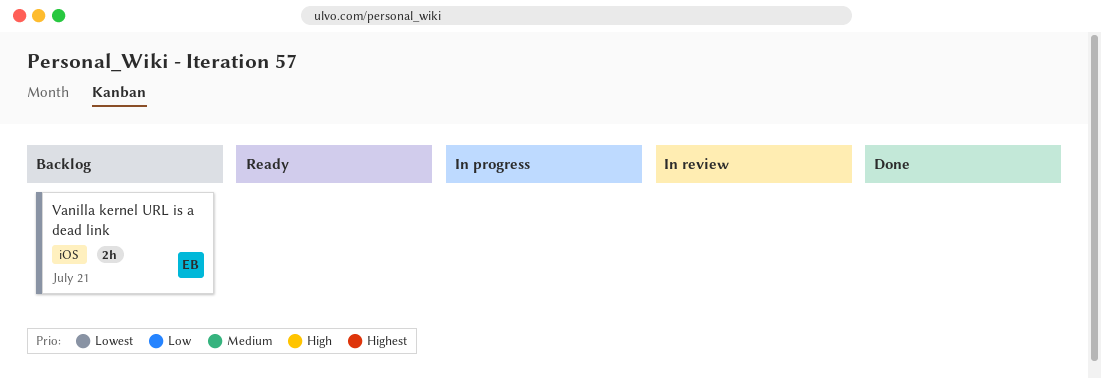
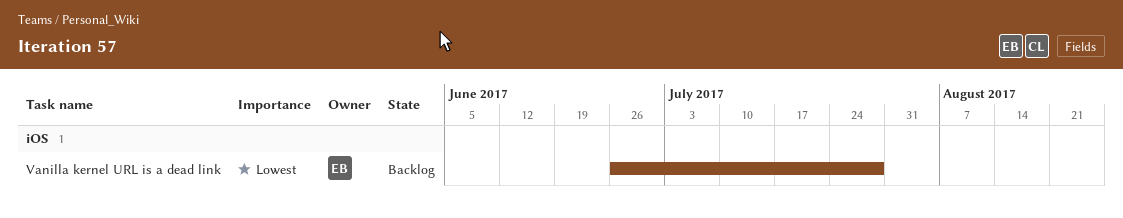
Vanilla kernel URL is a dead link, due: Jul 21 -> Jul 28

